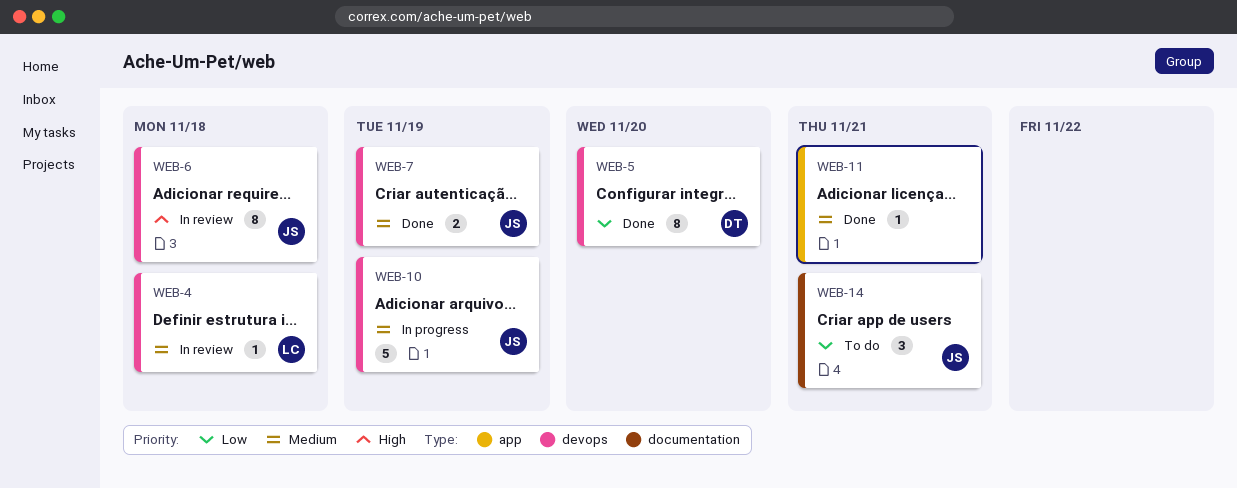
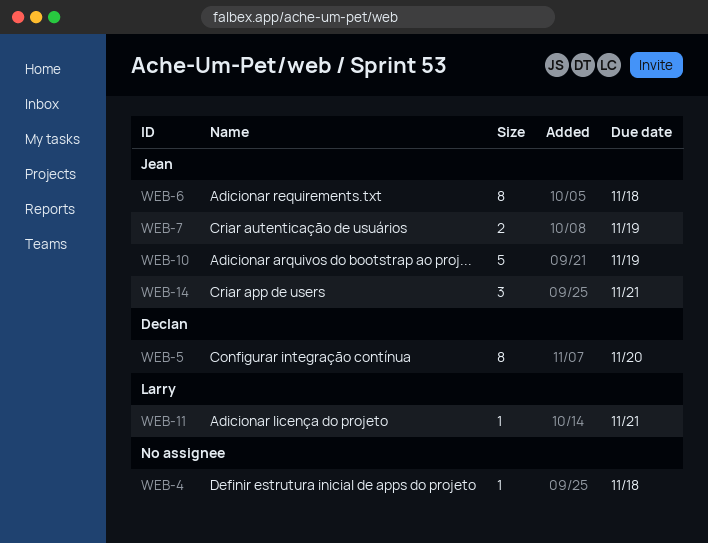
WEB-4, owner: Larry -> none
WEB-11, owner: none -> Larry

